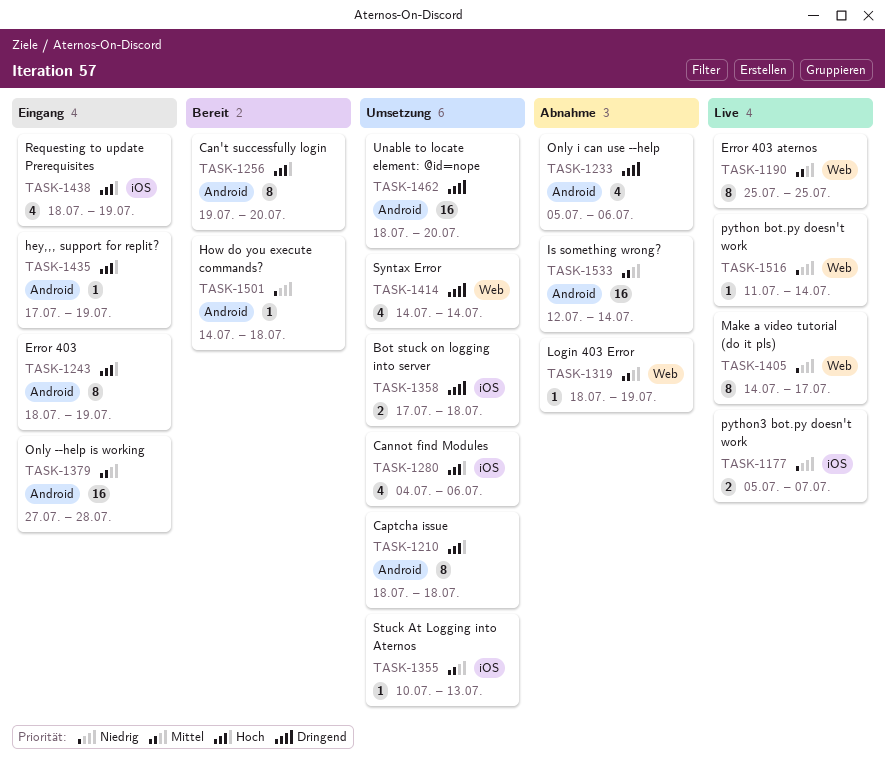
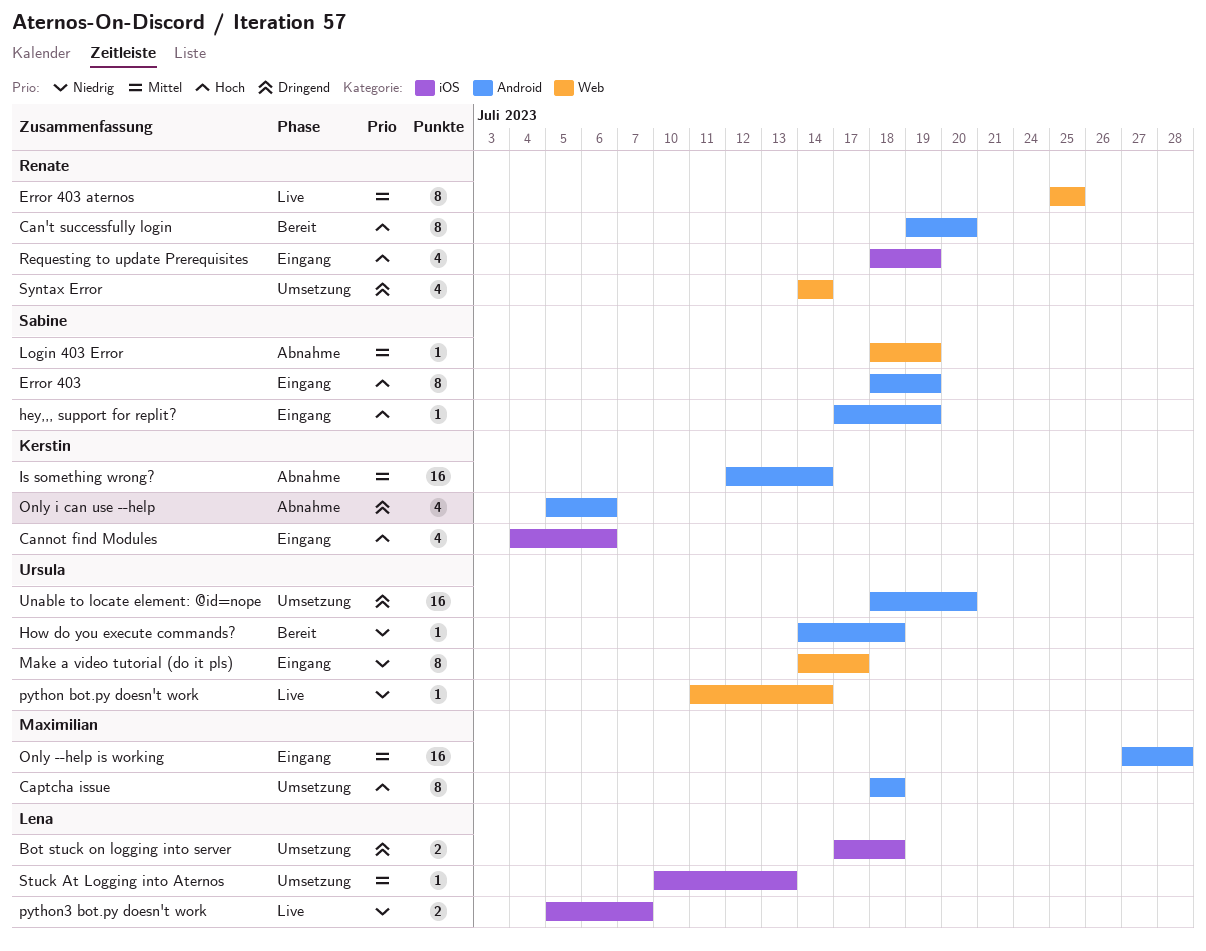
Cannot find Modules, status: Umsetzung -> Eingang
Make a video tutorial (do it pls), status: Live -> Eingang

